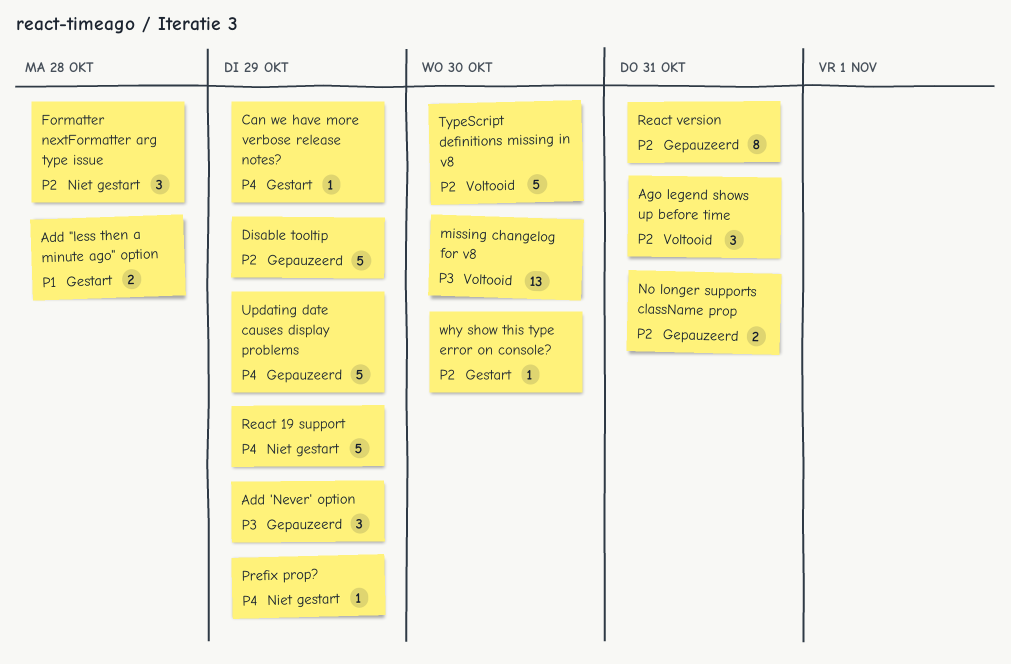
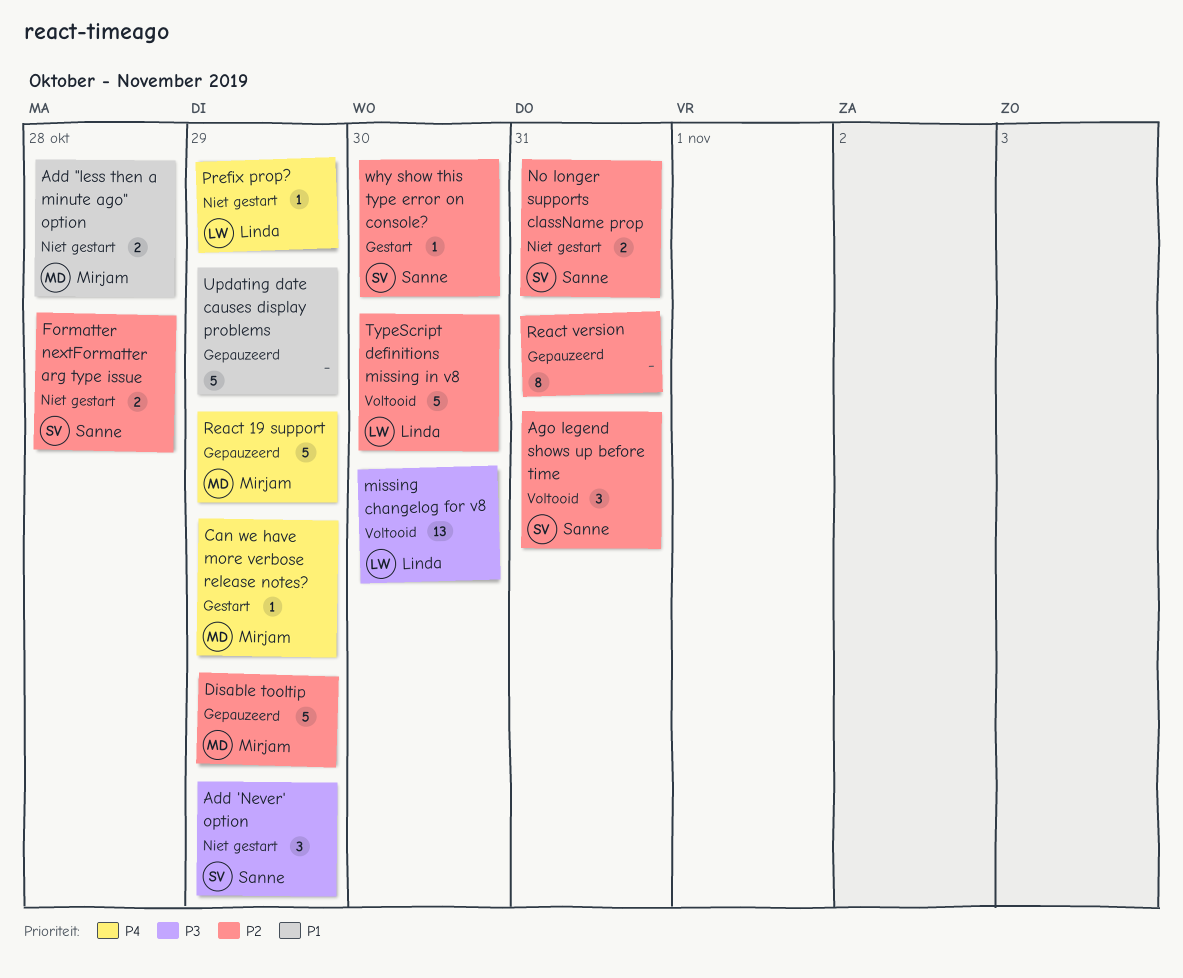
Add "less then a minute ago" option, status: Gestart -> Niet gestart
Add 'Never' option, status: Gepauzeerd -> Niet gestart
Formatter nextFormatter arg type issue, estimate: 3 -> 2
No longer supports className prop, status: Gepauzeerd -> Niet gestart
React 19 support, status: Niet gestart -> Gepauzeerd
Updating date causes display problems, priority: P4 -> P1

